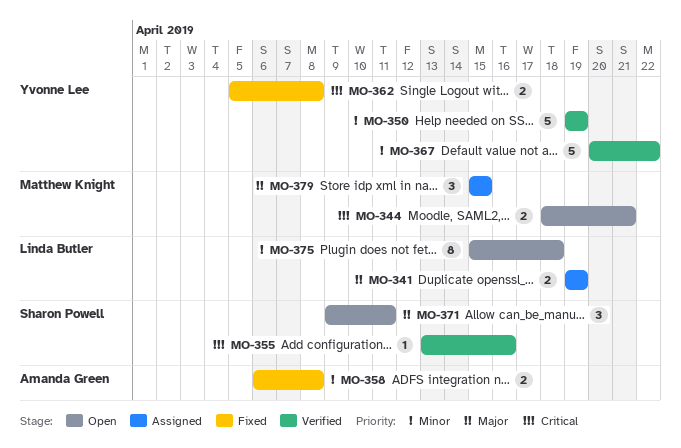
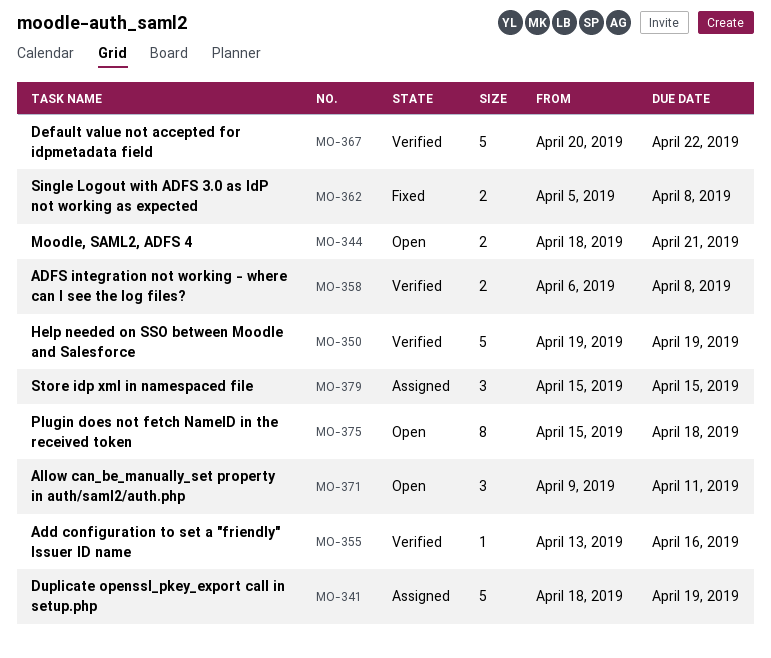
MO-341, estimate: 2 -> 5
MO-341, start: Apr 19 -> Apr 18
MO-358, status: Fixed -> Verified

